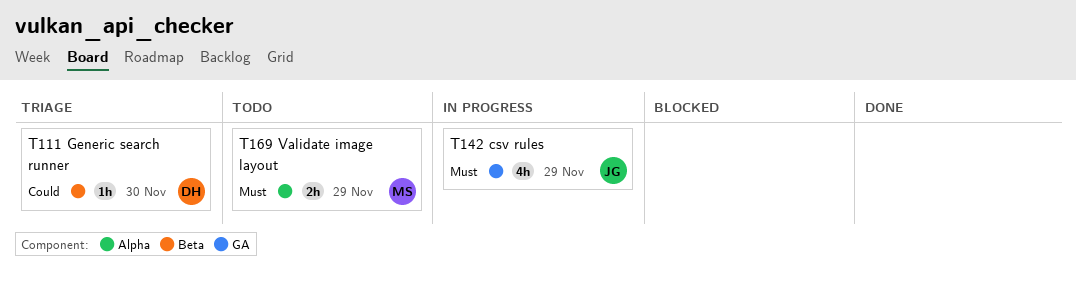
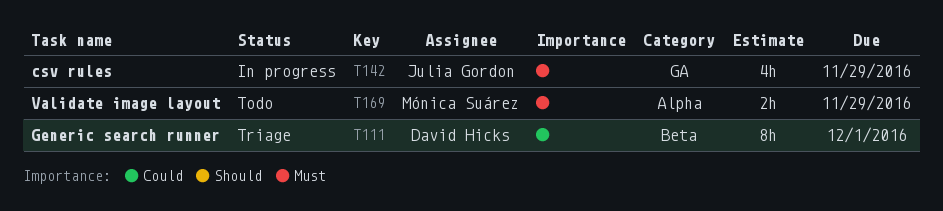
T111, estimate: 1h -> 8h
T111, due: Nov 30 -> Dec 1

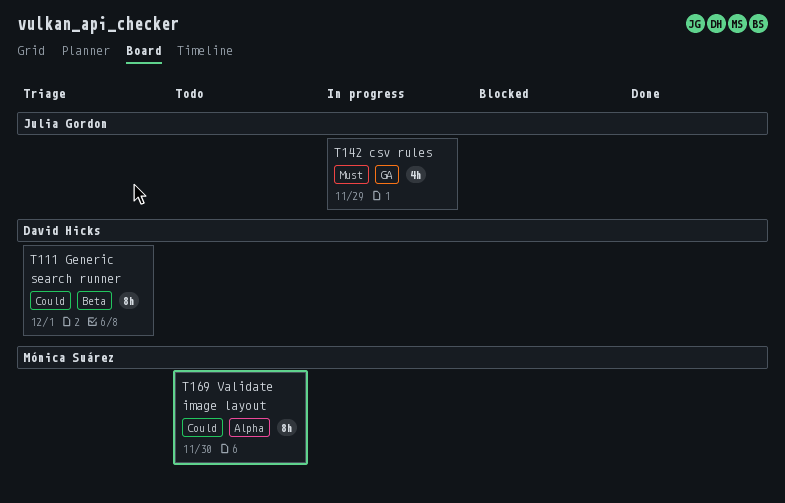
T169, priority: Must -> Could
T169, estimate: 2h -> 8h
T169, due: Nov 29 -> Nov 30

